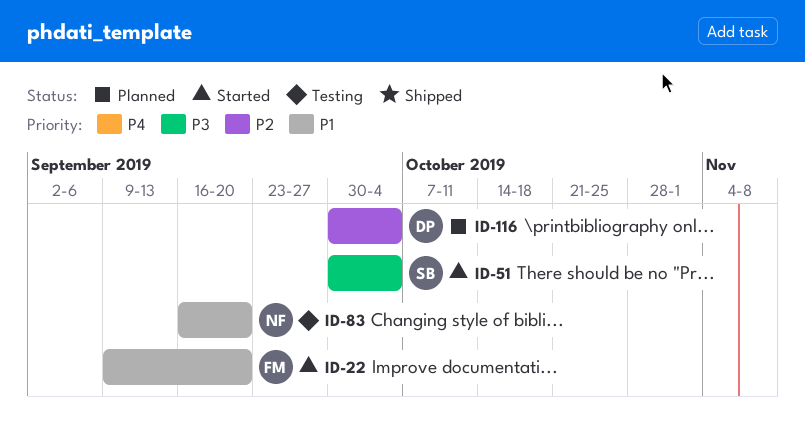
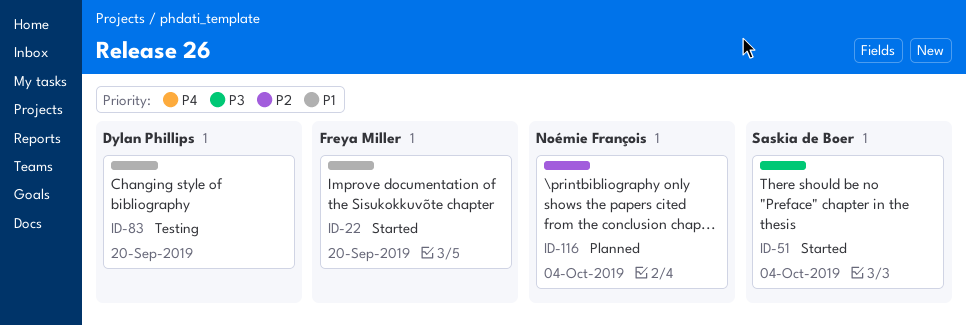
ID-83, owner: Noémie François -> Dylan Phillips
ID-116, owner: Dylan Phillips -> Noémie François

